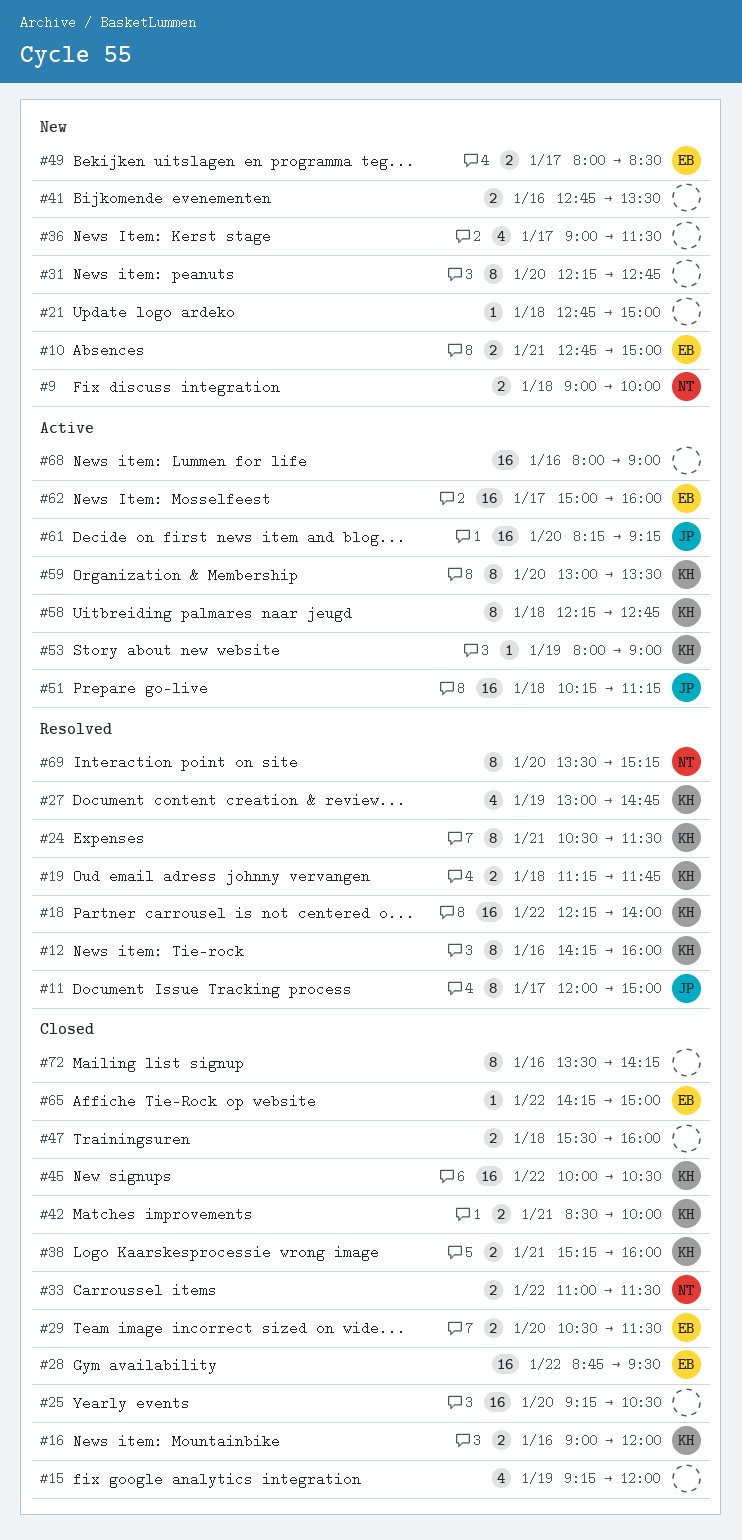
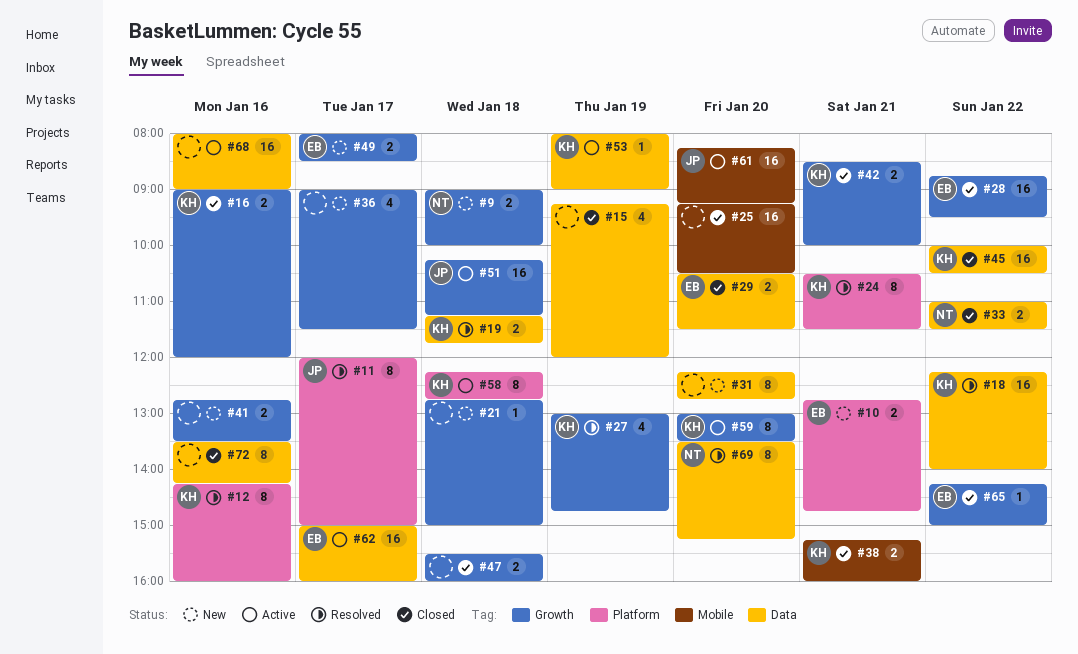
#10, ends: 15:00 -> 14:45

